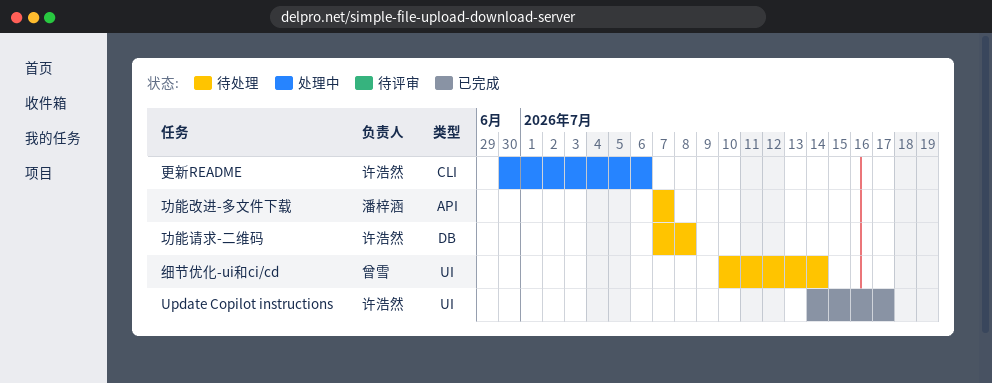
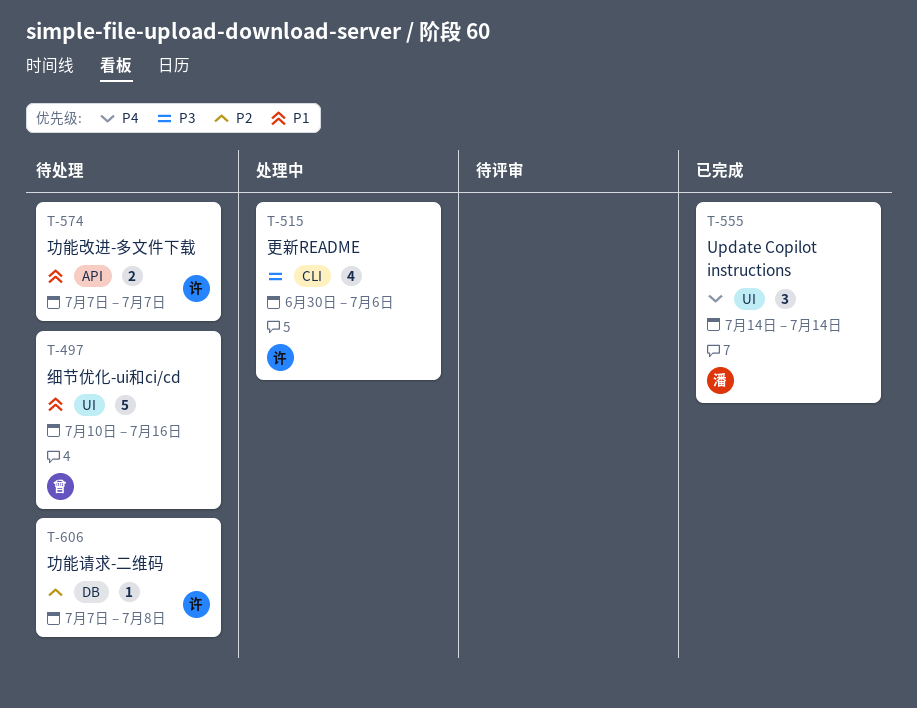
Update Copilot instructions, owner: 许浩然 -> 潘梓涵
Update Copilot instructions, due: Jul 17 -> Jul 14
功能改进-多文件下载, owner: 潘梓涵 -> 许浩然
细节优化-ui和ci/cd, due: Jul 14 -> Jul 16

